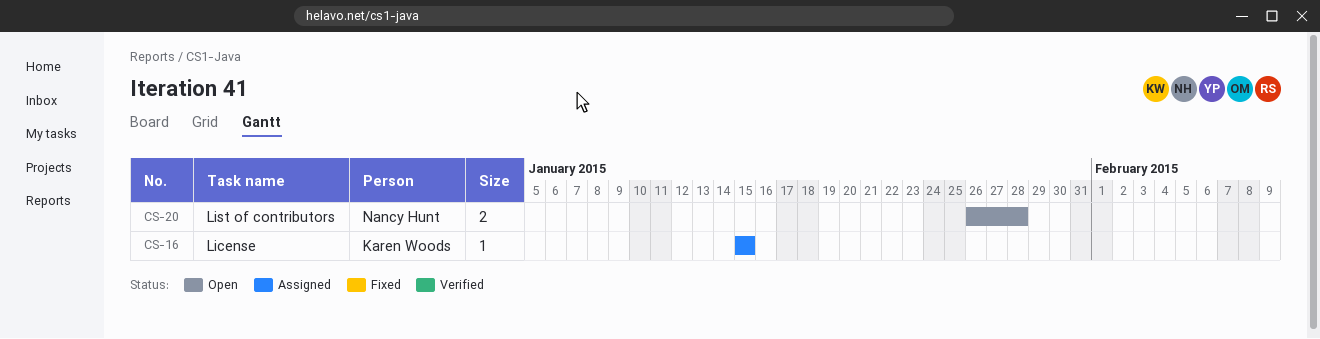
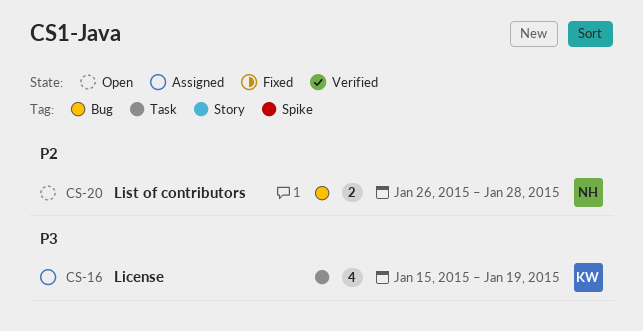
CS-16, estimate: 1 -> 4
CS-16, due: Jan 15 -> Jan 19

